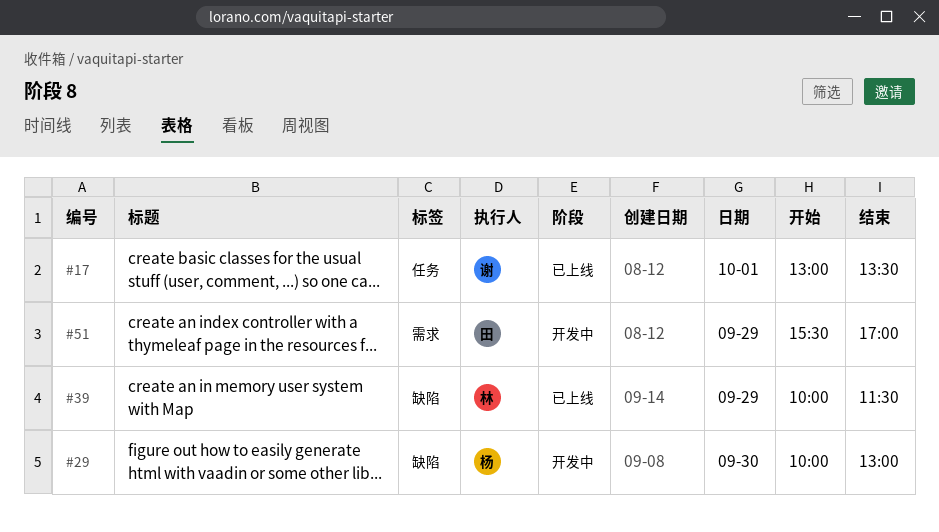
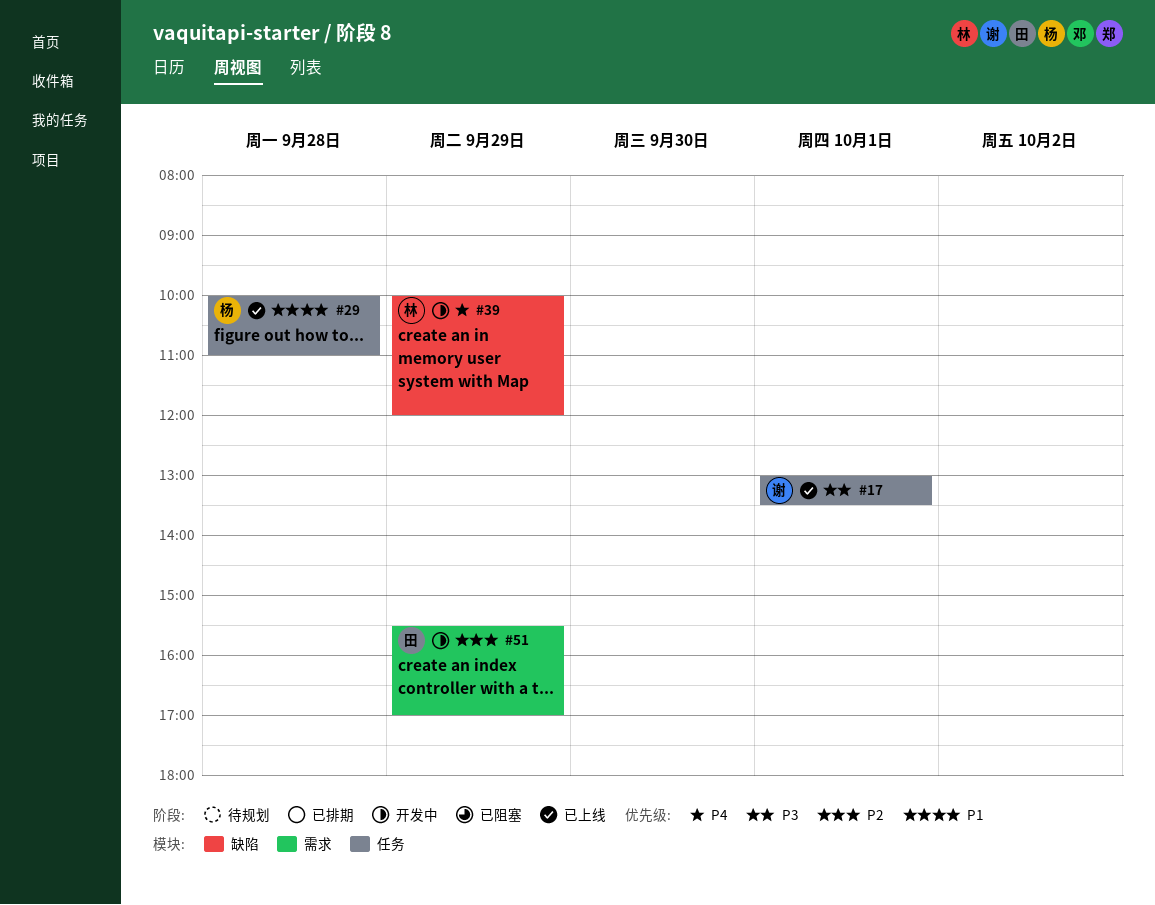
#29, status: 开发中 -> 已上线
#29, label: 缺陷 -> 任务
#29, day: Sep 30 -> Sep 28
#29, ends: 13:00 -> 11:00
#39, status: 已上线 -> 开发中
#39, ends: 11:30 -> 12:00

